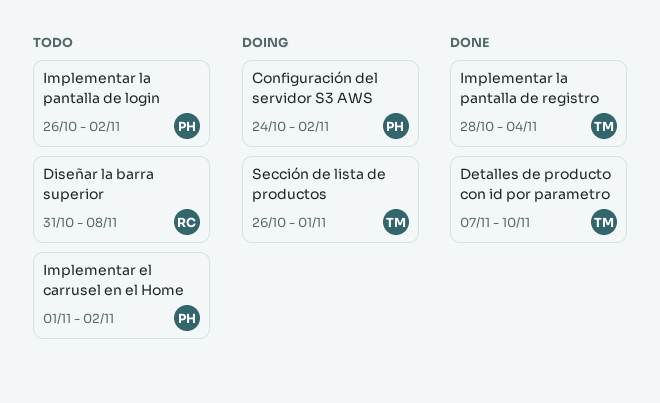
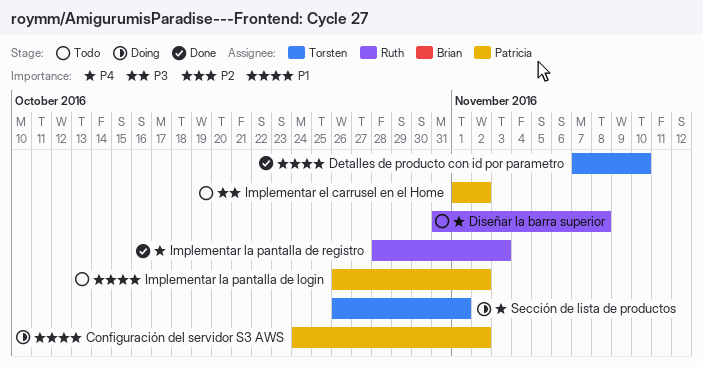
Implementar la pantalla de registro, owner: Torsten -> Ruth
Implementar la pantalla de registro, due: Nov 4 -> Nov 3

